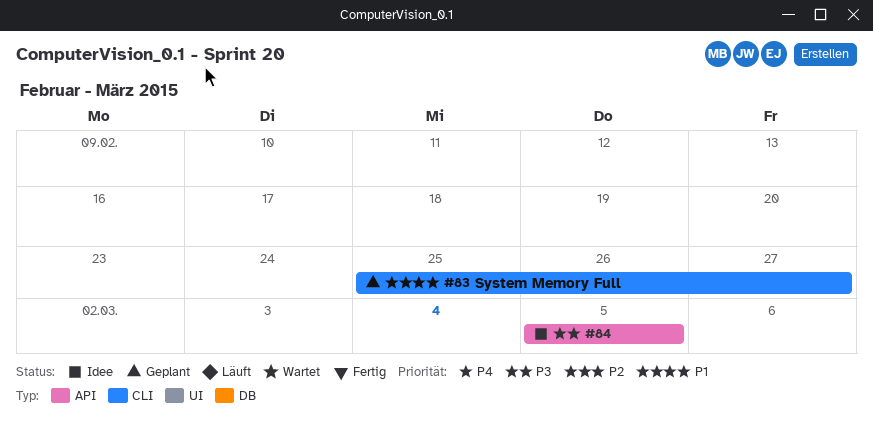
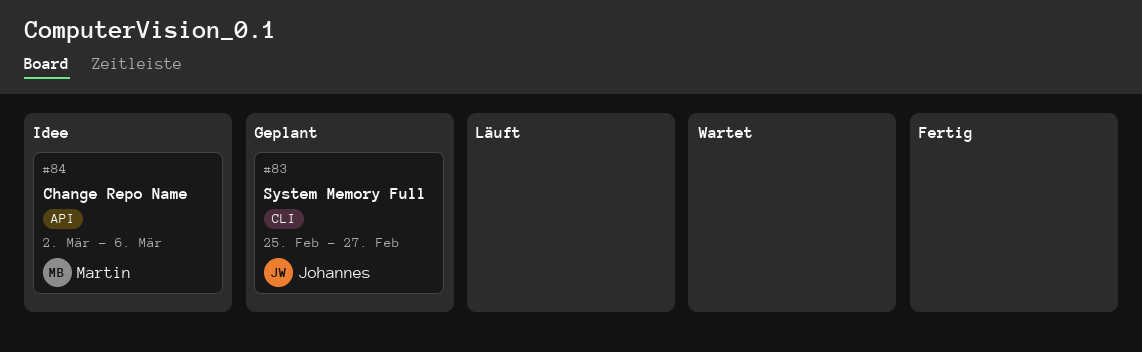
#84, start: Mar 5 -> Mar 2
#84, due: Mar 5 -> Mar 6

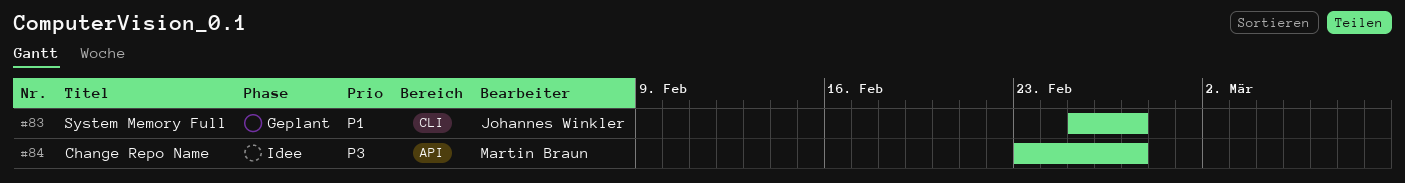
#84, start: Mar 2 -> Feb 23
#84, due: Mar 6 -> Feb 27

